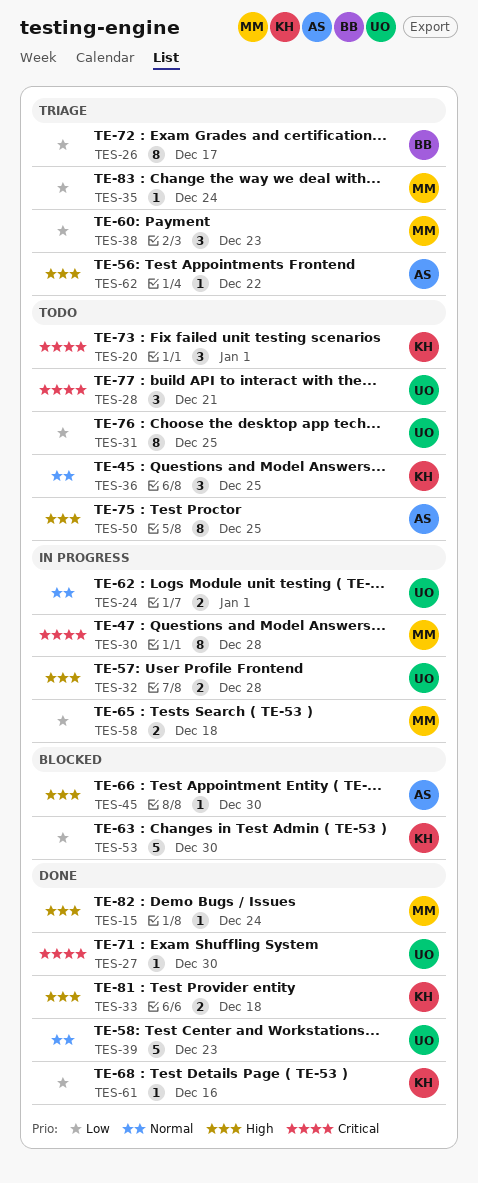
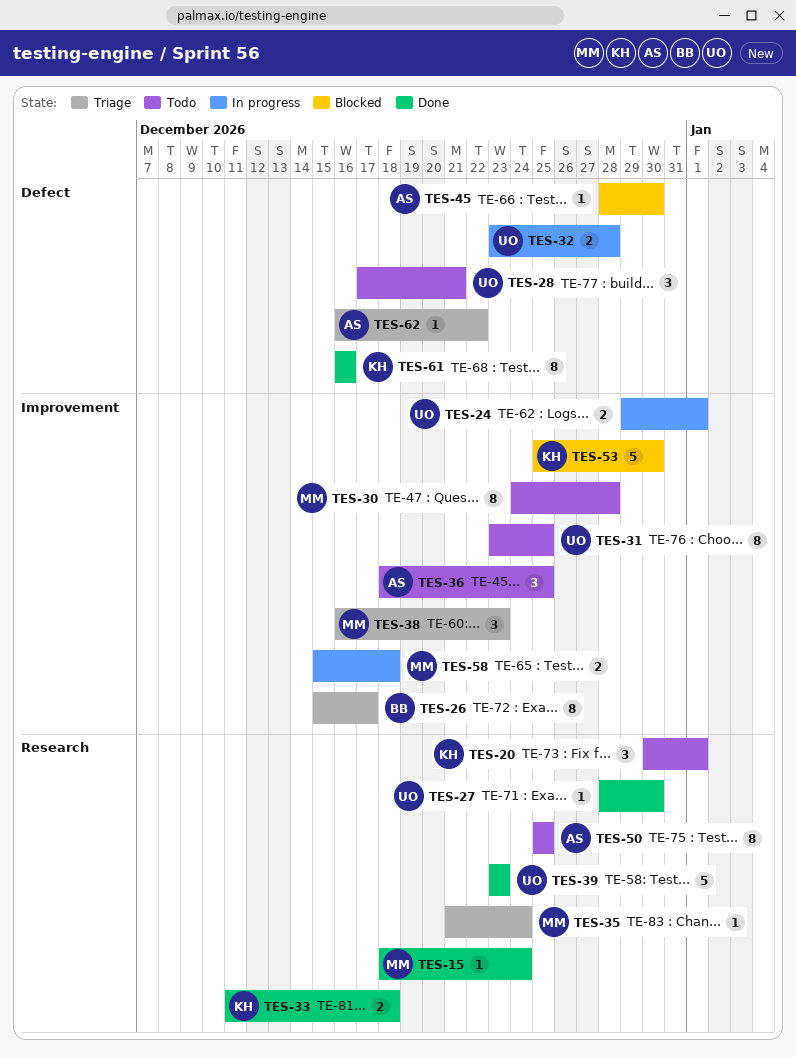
TES-30, status: In progress -> Todo
TES-36, owner: KH -> AS
TES-61, estimate: 1 -> 8

